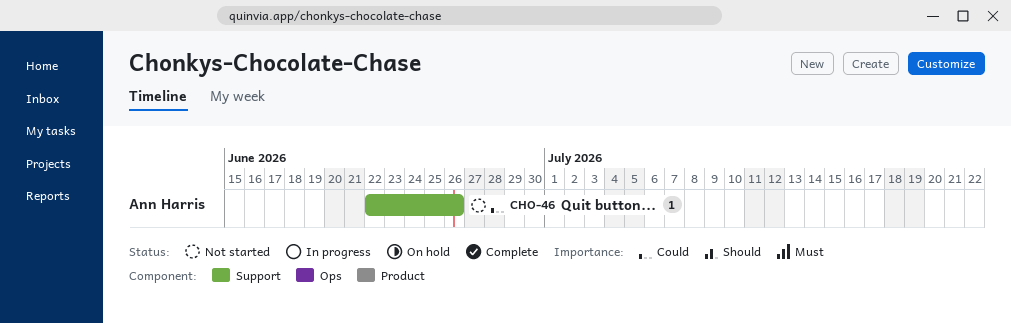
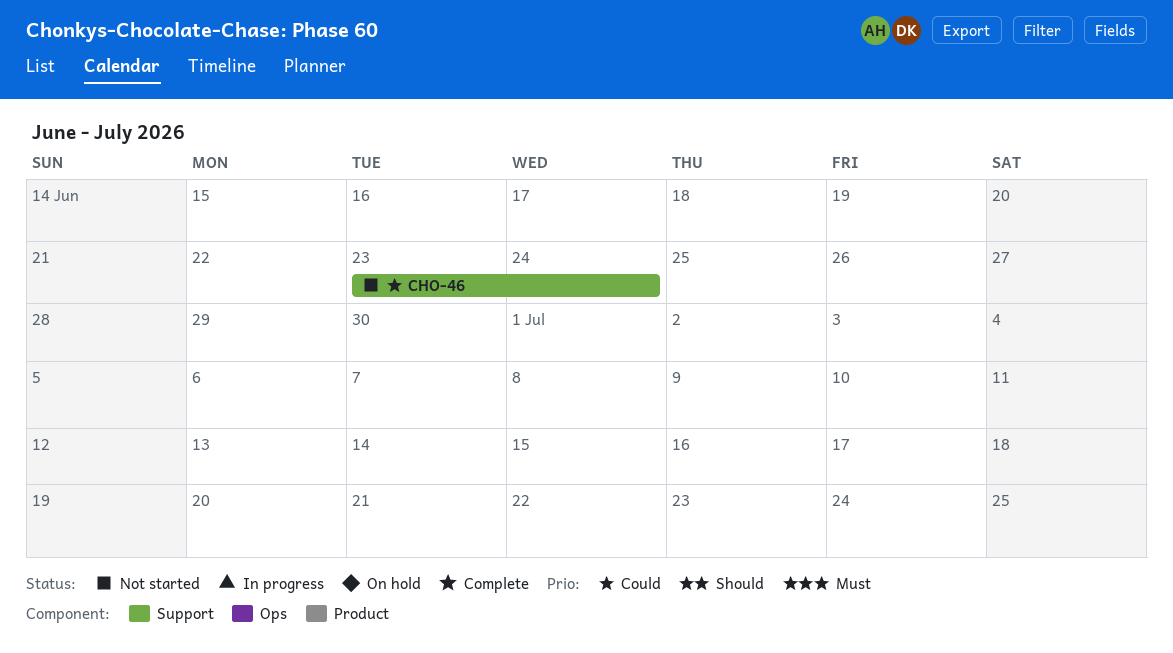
CHO-46, start: Jun 22 -> Jun 23
CHO-46, due: Jun 26 -> Jun 24

